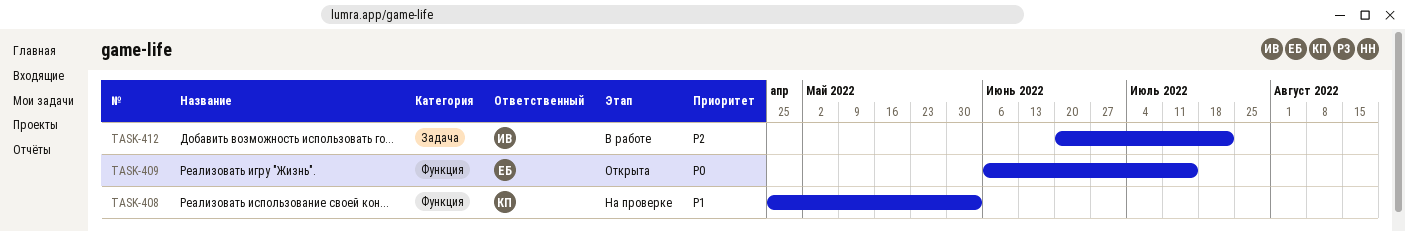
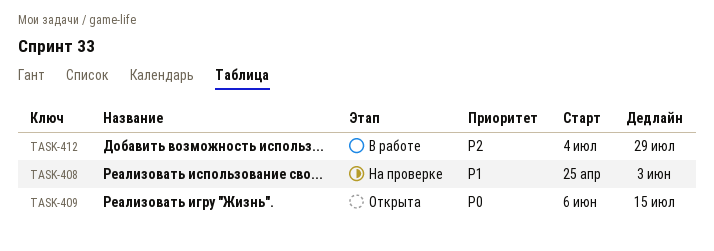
TASK-412, start: Jun 20 -> Jul 4
TASK-412, due: Jul 22 -> Jul 29

